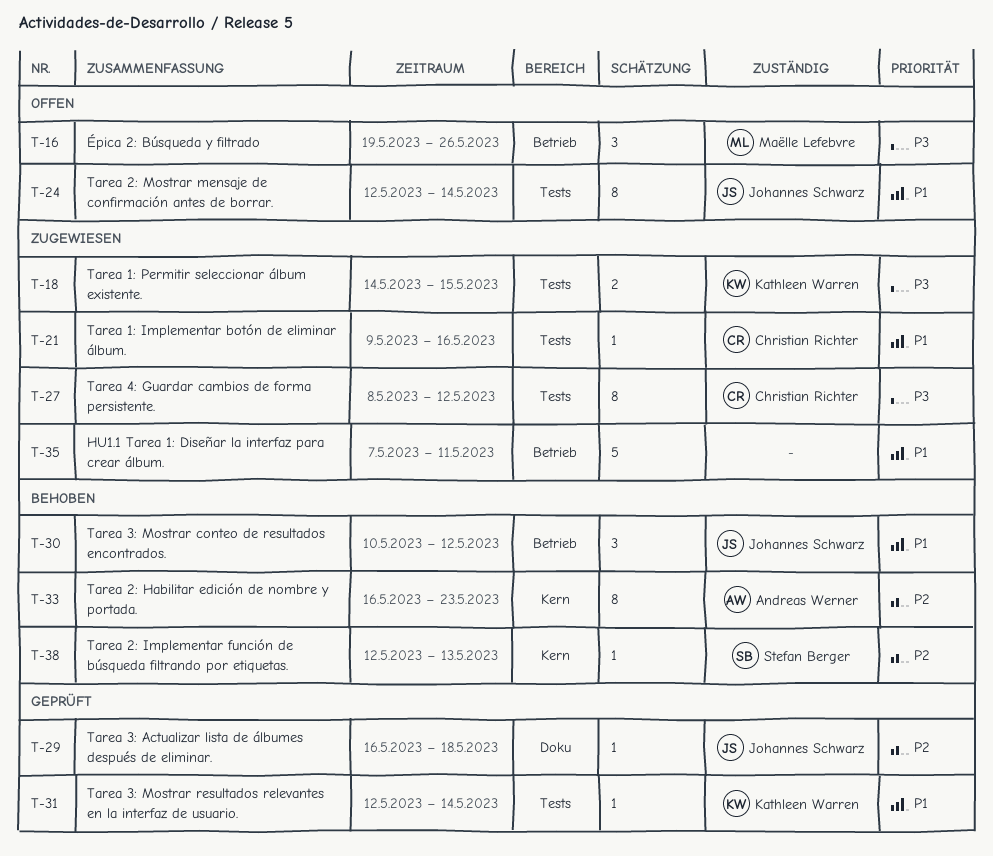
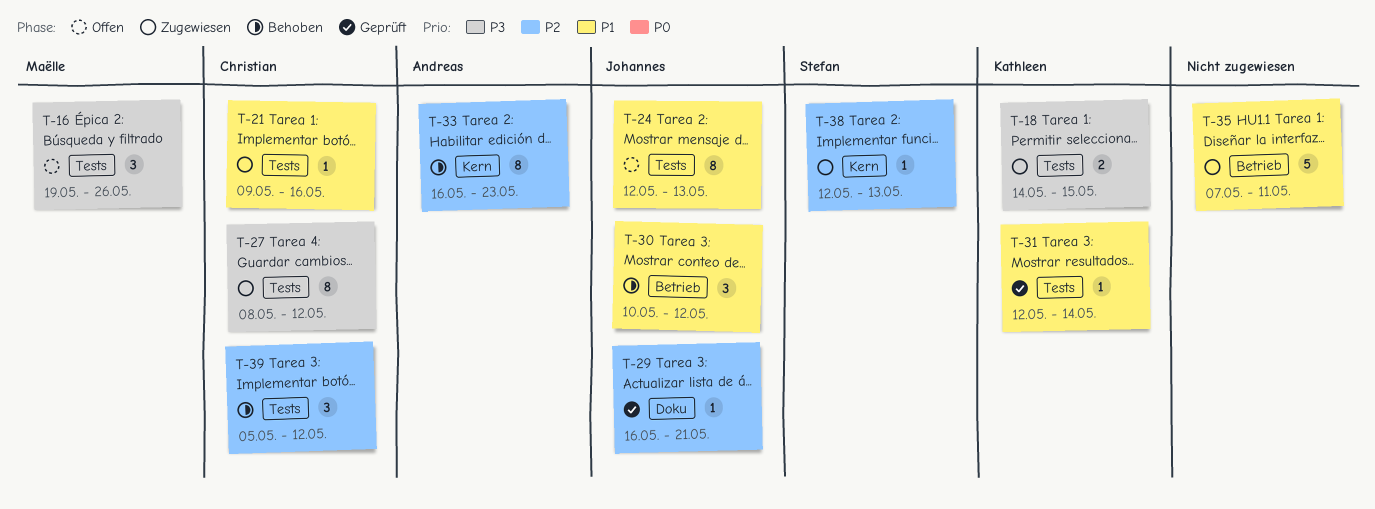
T-16, label: Betrieb -> Tests
T-24, due: May 14 -> May 13
T-29, due: May 18 -> May 21
T-38, status: Behoben -> Zugewiesen
T-39: none -> present

